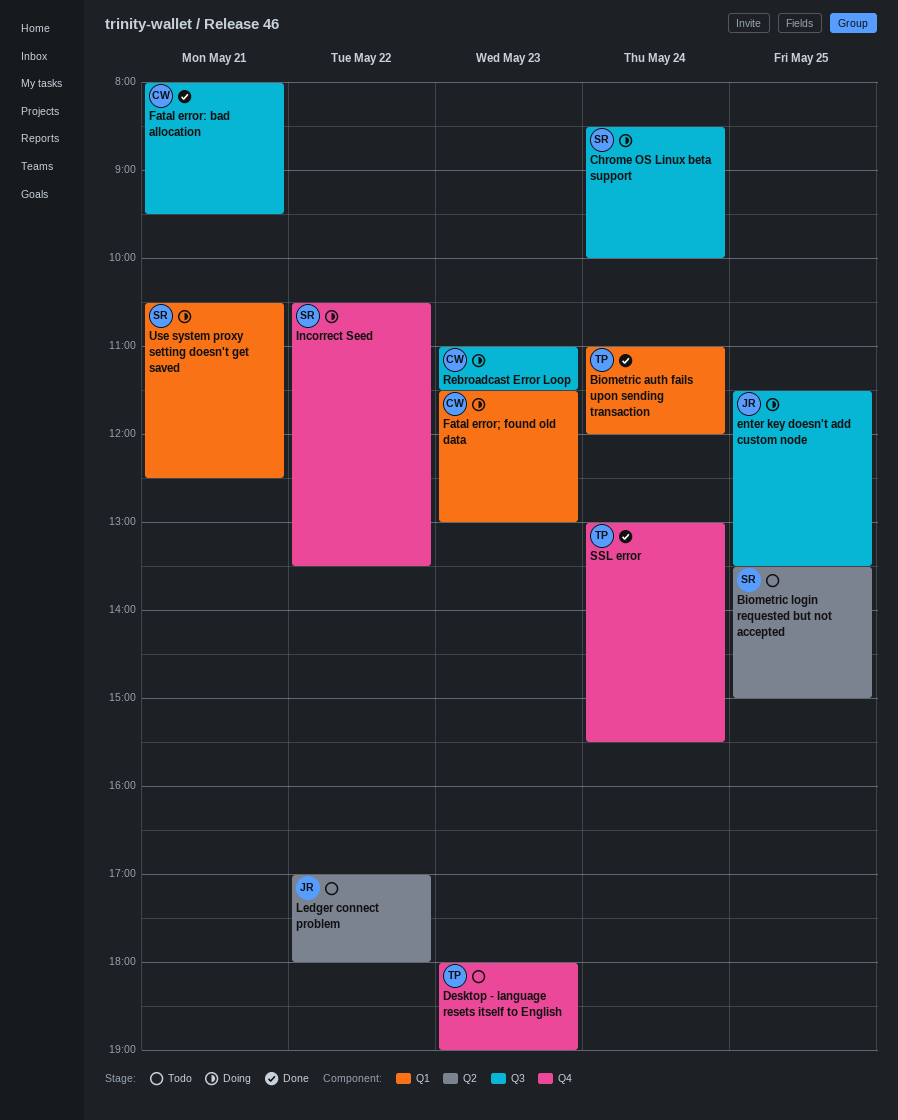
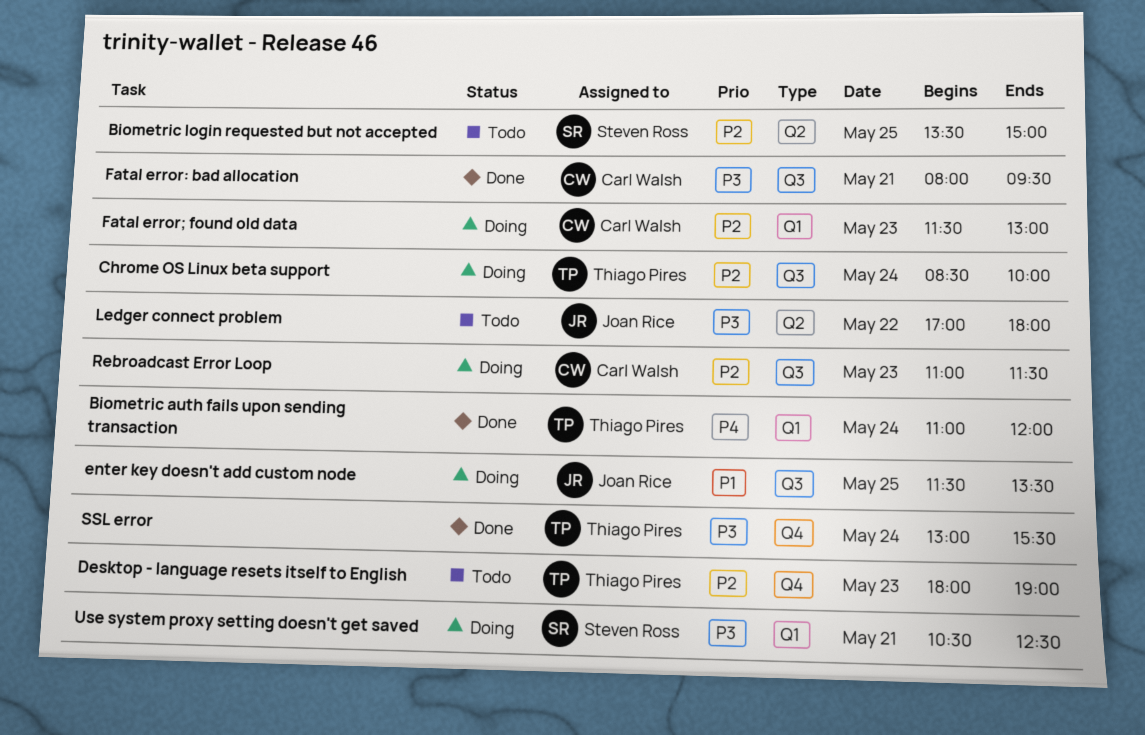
Chrome OS Linux beta support, owner: Steven Ross -> Thiago Pires
Incorrect Seed: present -> none

